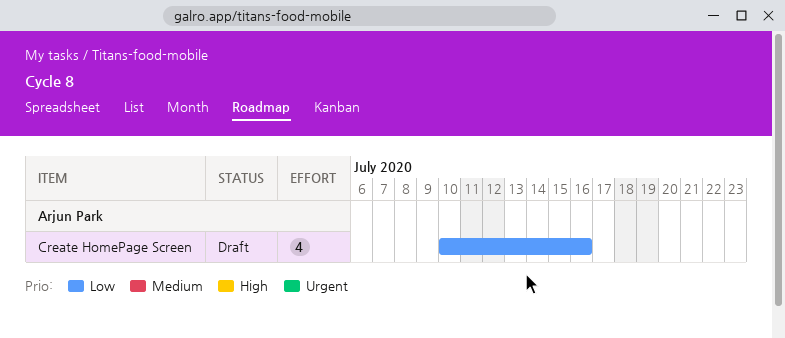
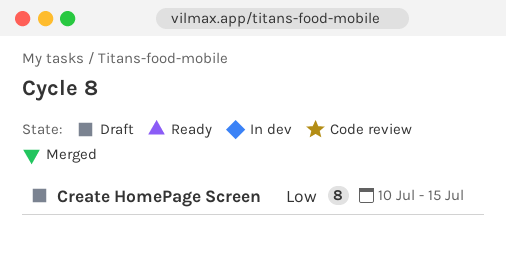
Create HomePage Screen, estimate: 4 -> 8
Create HomePage Screen, due: Jul 16 -> Jul 15

